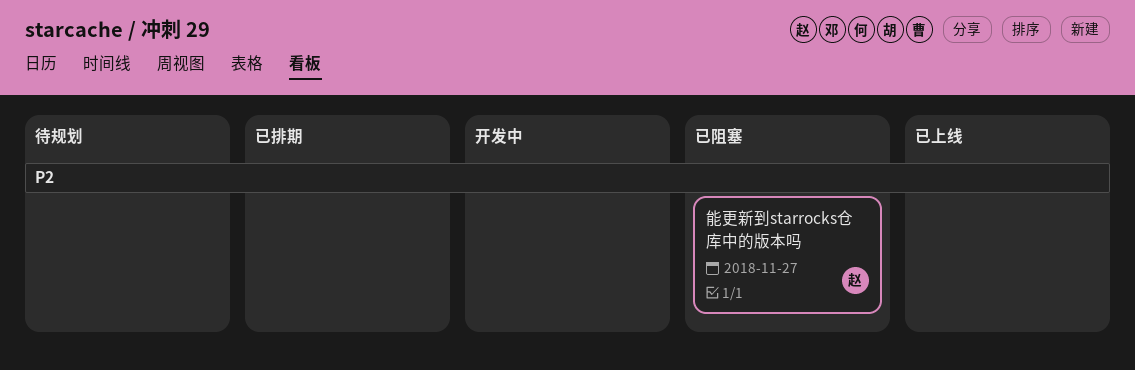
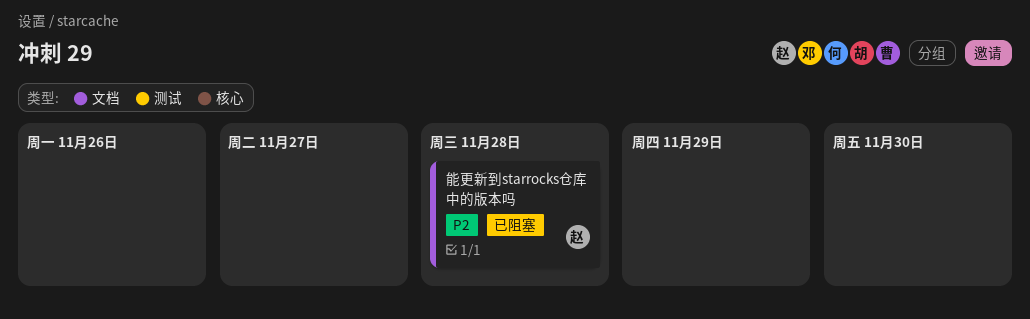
能更新到starrocks仓库中的版本吗, due: Nov 27 -> Nov 28

